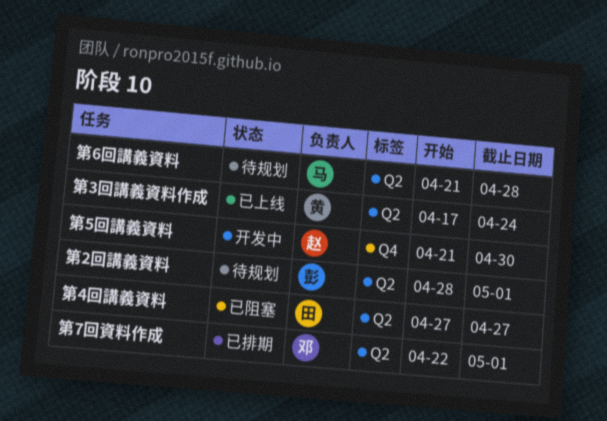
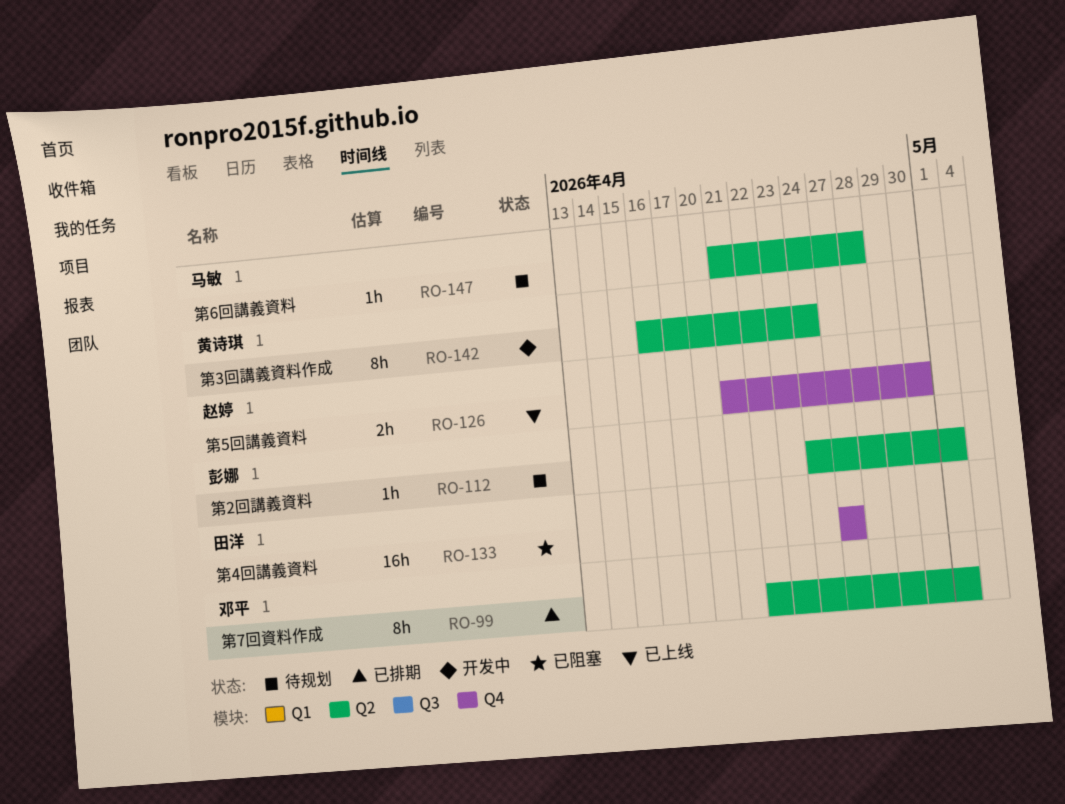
第2回講義資料, start: Apr 28 -> Apr 24
第3回講義資料作成, status: 已上线 -> 开发中
第3回講義資料作成, start: Apr 17 -> Apr 16
第4回講義資料, label: Q2 -> Q4
第5回講義資料, status: 开发中 -> 已上线

